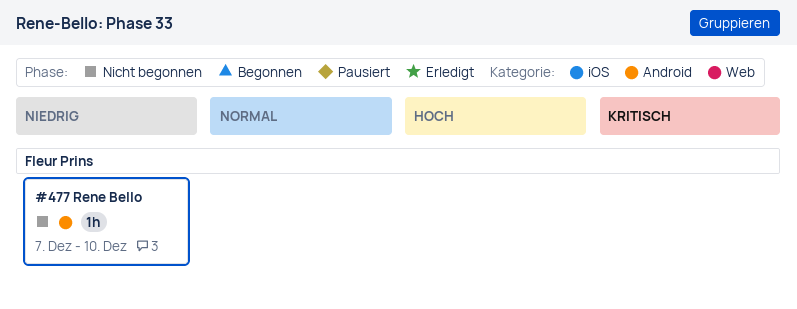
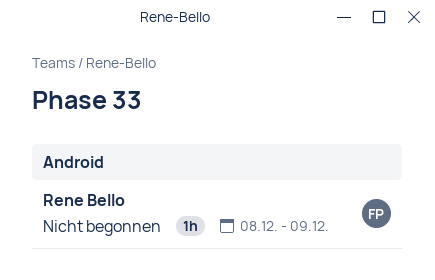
Rene Bello, start: Dec 7 -> Dec 8
Rene Bello, due: Dec 10 -> Dec 9

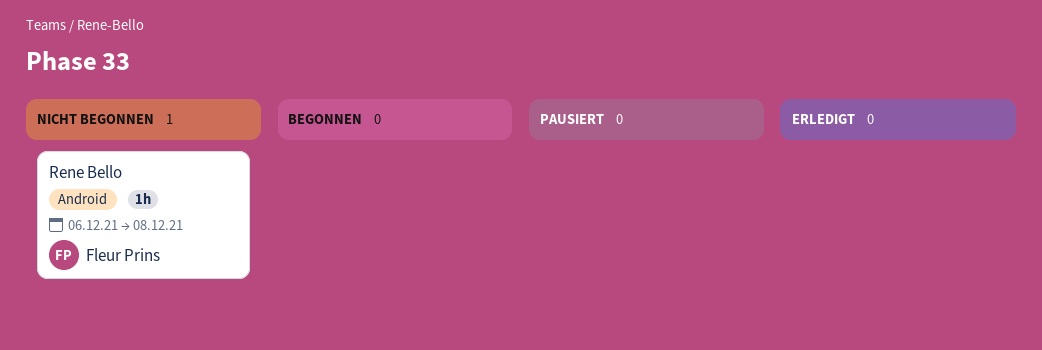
Rene Bello, start: Dec 8 -> Dec 6
Rene Bello, due: Dec 9 -> Dec 8

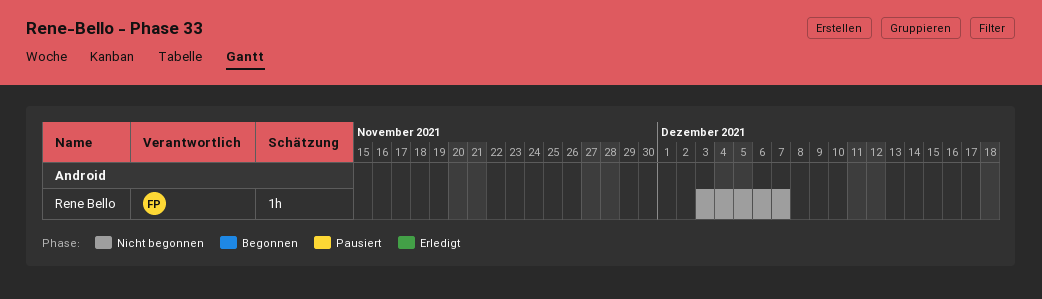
Rene Bello, start: Dec 6 -> Dec 3
Rene Bello, due: Dec 8 -> Dec 7

